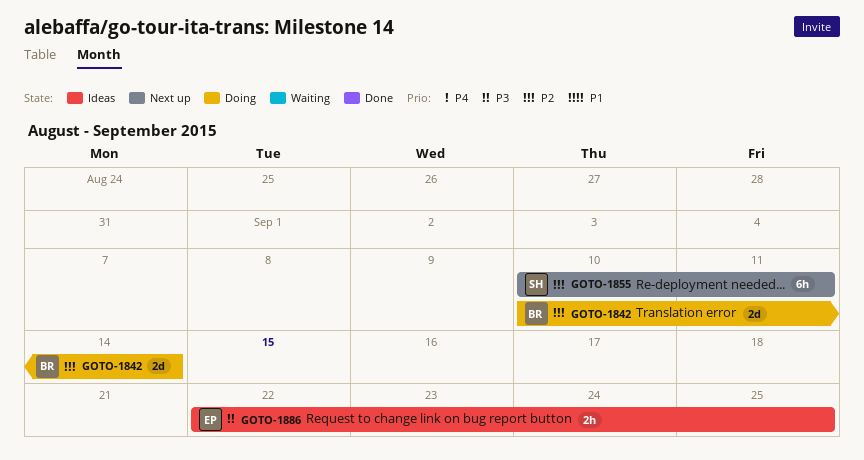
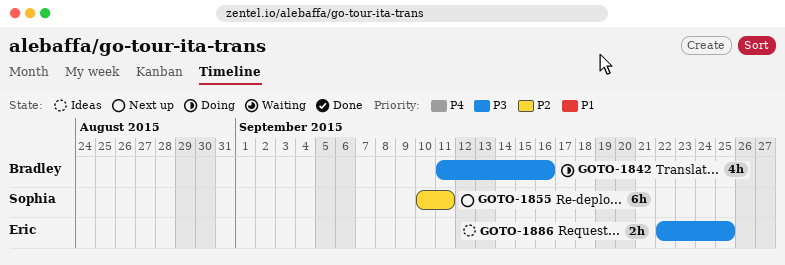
GOTO-1842, priority: P2 -> P3
GOTO-1842, estimate: 2d -> 4h
GOTO-1842, start: Sep 10 -> Sep 11
GOTO-1842, due: Sep 14 -> Sep 16

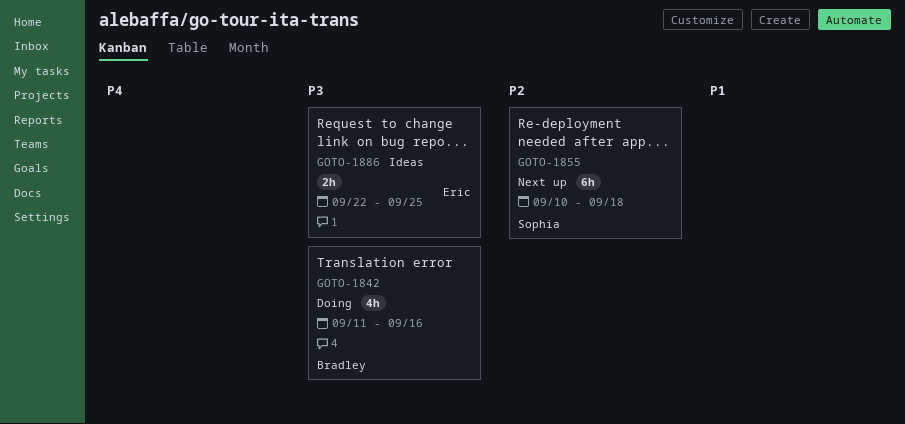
GOTO-1855, due: Sep 11 -> Sep 18

